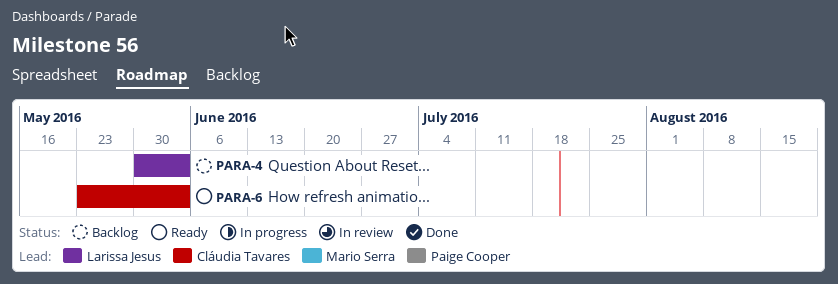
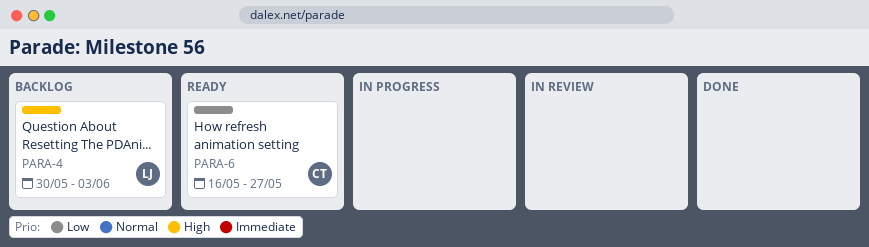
PARA-6, start: May 23 -> May 16
PARA-6, due: Jun 3 -> May 27

